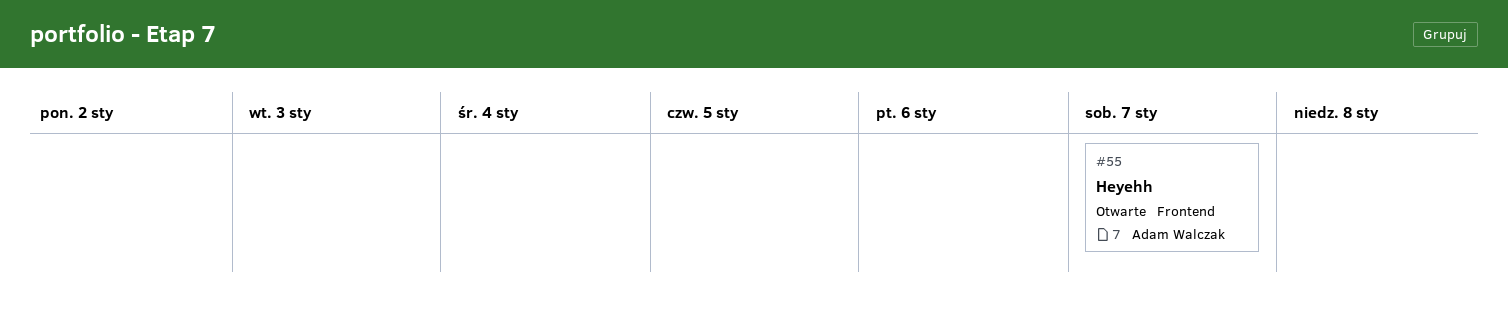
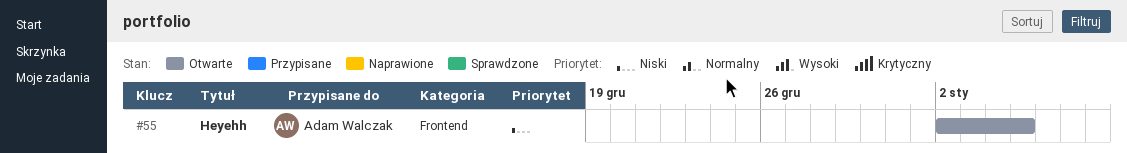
#55, due: Jan 7 -> Jan 5

